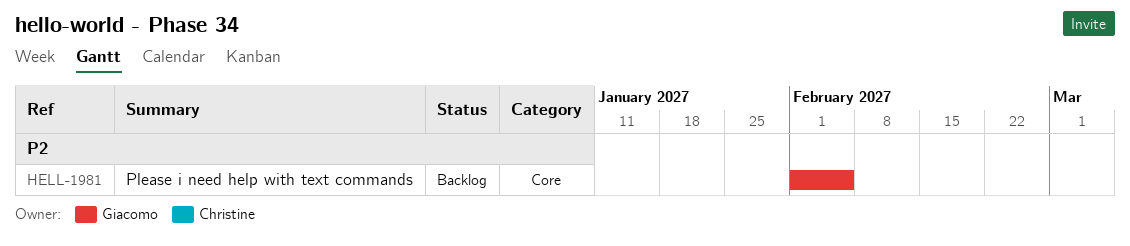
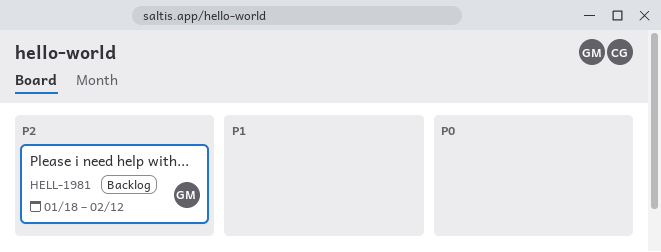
HELL-1981, start: Feb 1 -> Jan 18
HELL-1981, due: Feb 5 -> Feb 12

